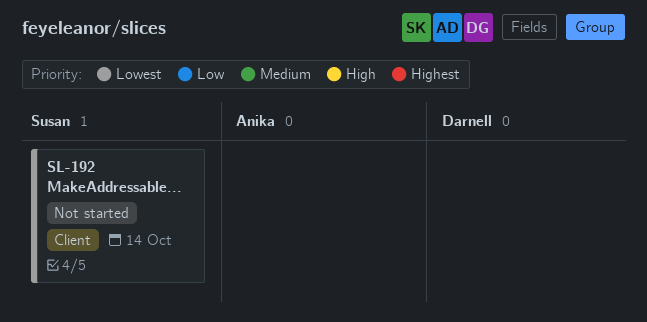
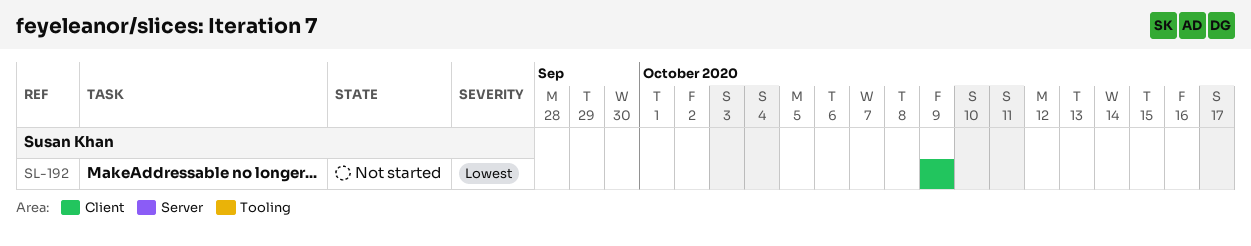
SL-192, due: Oct 14 -> Oct 9

